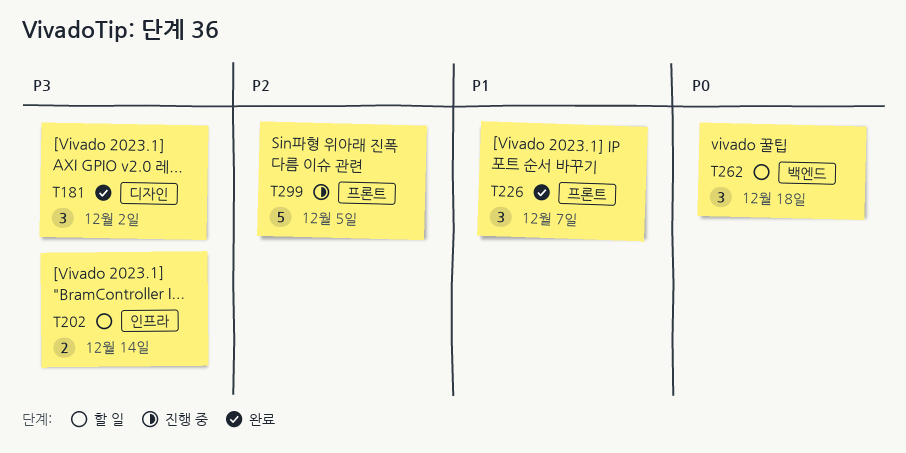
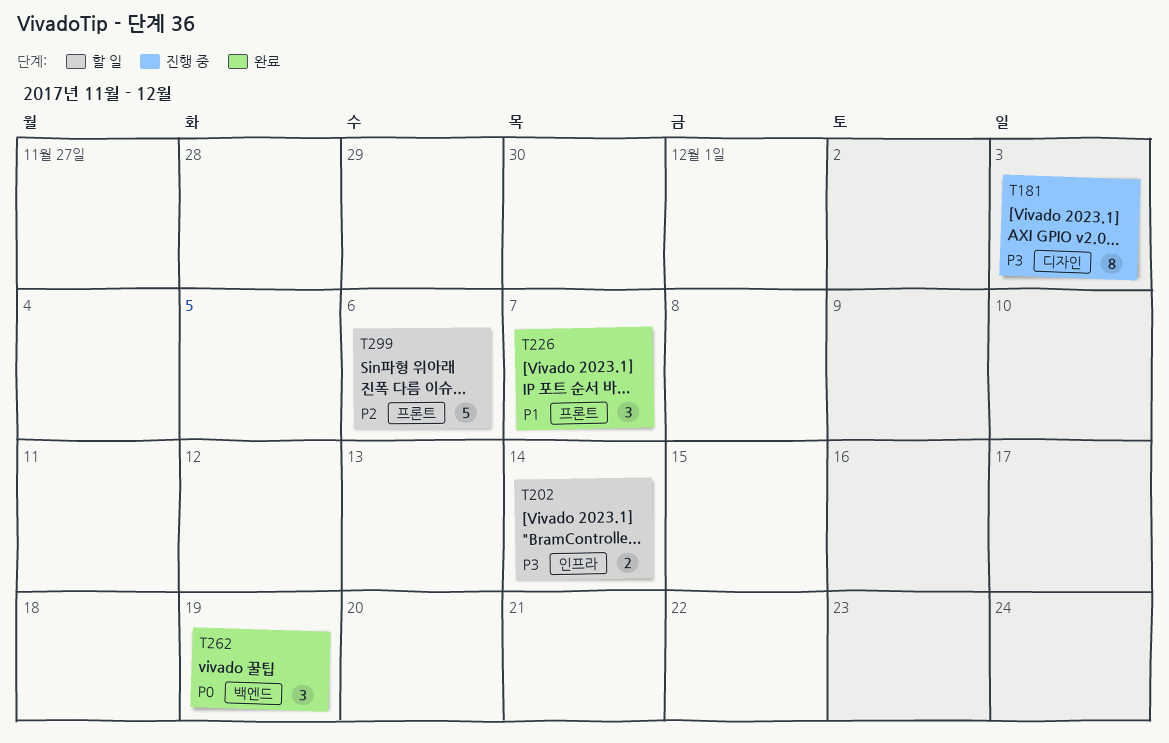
T181, status: 완료 -> 진행 중
T181, estimate: 3 -> 8
T181, due: Dec 2 -> Dec 3
T262, status: 할 일 -> 완료
T262, due: Dec 18 -> Dec 19
T299, status: 진행 중 -> 할 일
T299, due: Dec 5 -> Dec 6

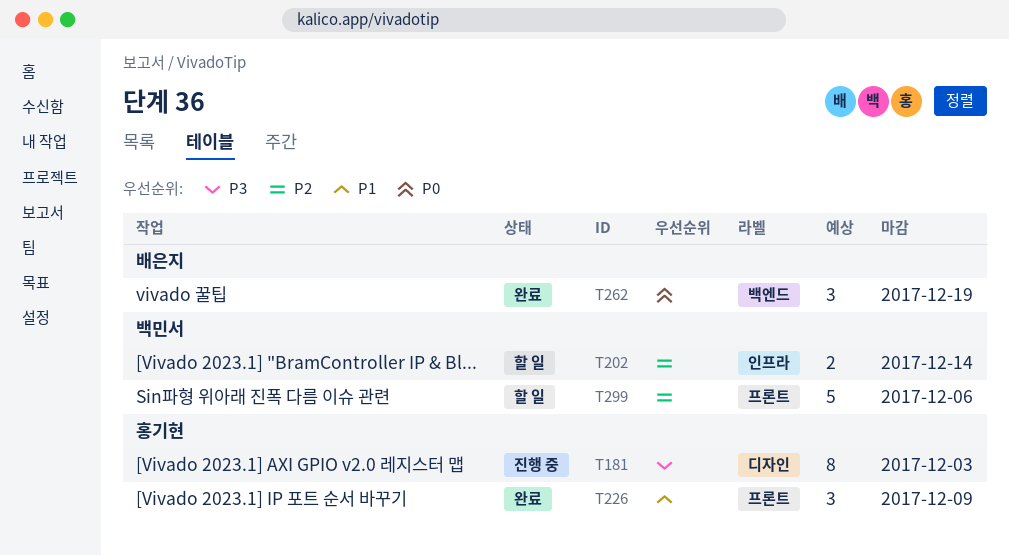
T202, priority: P3 -> P2
T226, due: Dec 7 -> Dec 9

